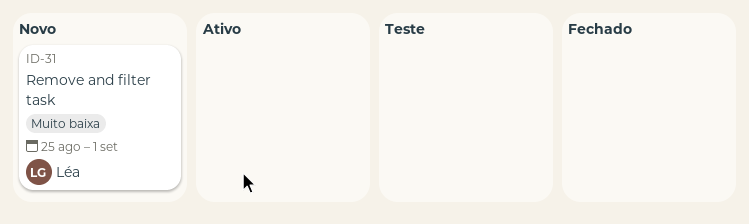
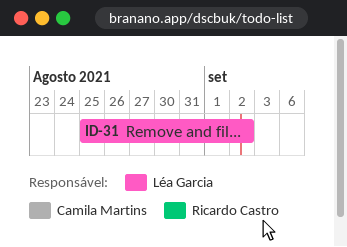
ID-31, due: Sep 1 -> Sep 2

